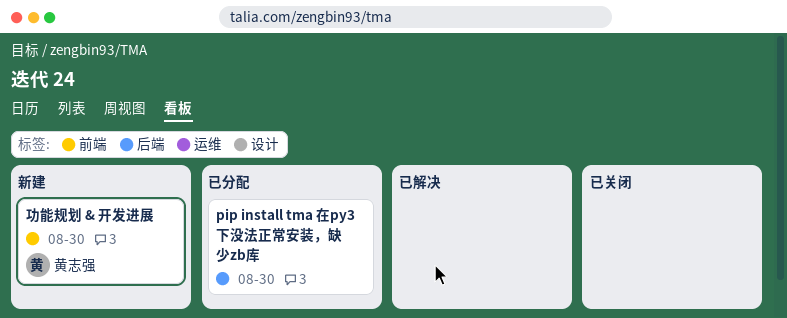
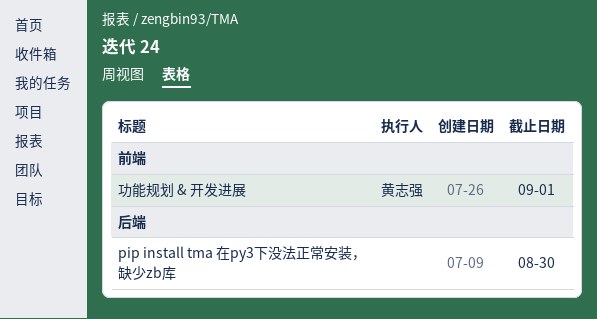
功能规划 & 开发进展, due: Aug 30 -> Sep 1

